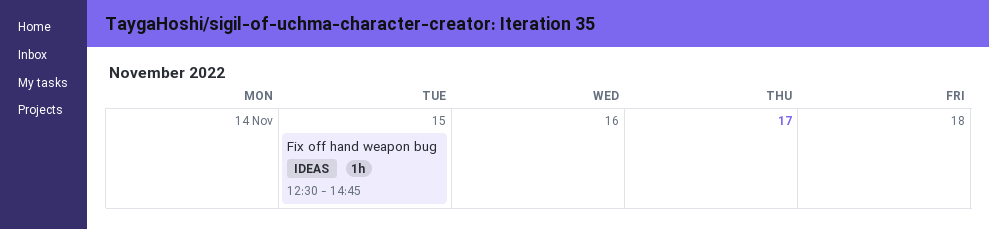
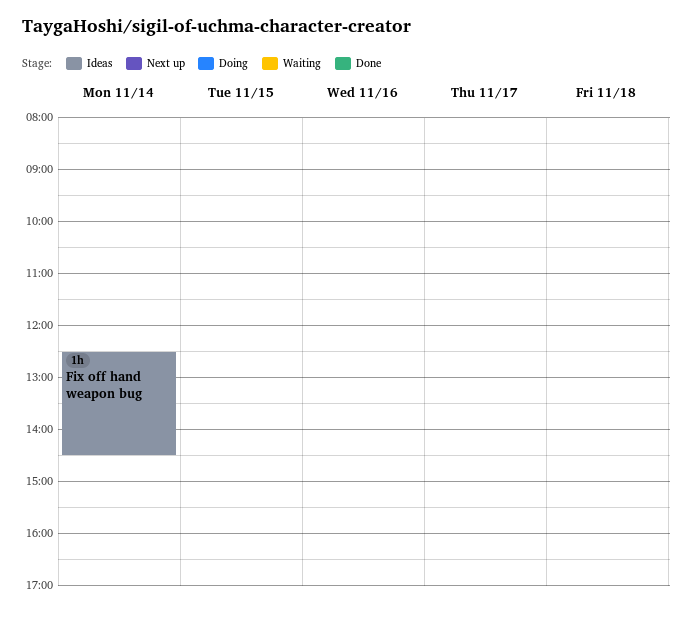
Fix off hand weapon bug, day: Nov 15 -> Nov 14
Fix off hand weapon bug, ends: 14:45 -> 14:30

